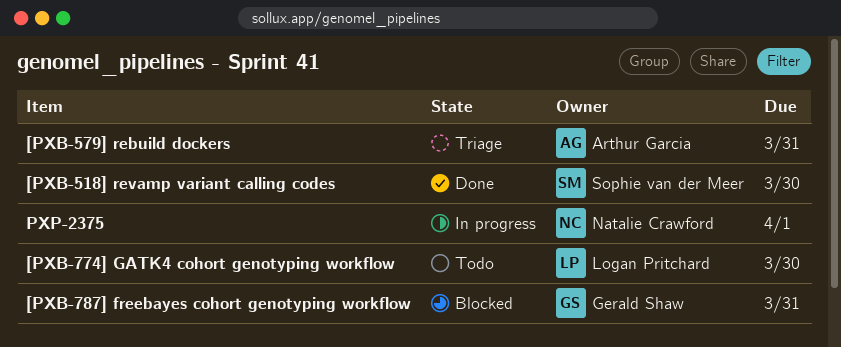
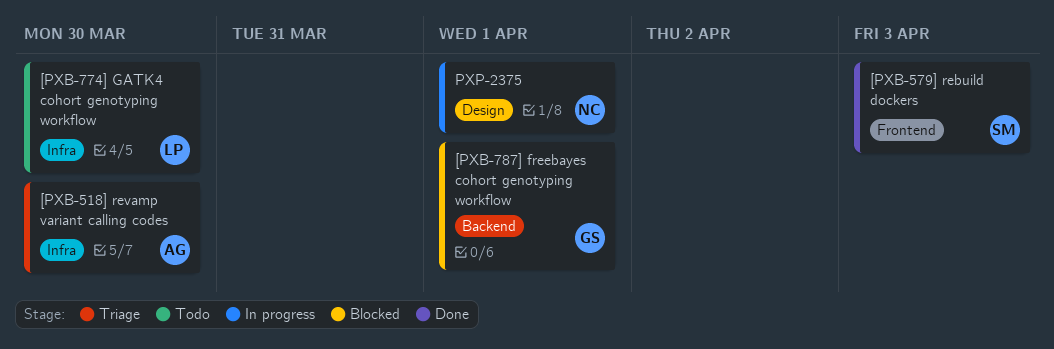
[PXB-518] revamp variant calling codes, status: Done -> Triage
[PXB-518] revamp variant calling codes, owner: Sophie van der Meer -> Arthur Garcia
[PXB-579] rebuild dockers, status: Triage -> Done
[PXB-579] rebuild dockers, owner: Arthur Garcia -> Sophie van der Meer
[PXB-579] rebuild dockers, due: Mar 31 -> Apr 3
[PXB-787] freebayes cohort genotyping workflow, due: Mar 31 -> Apr 1

